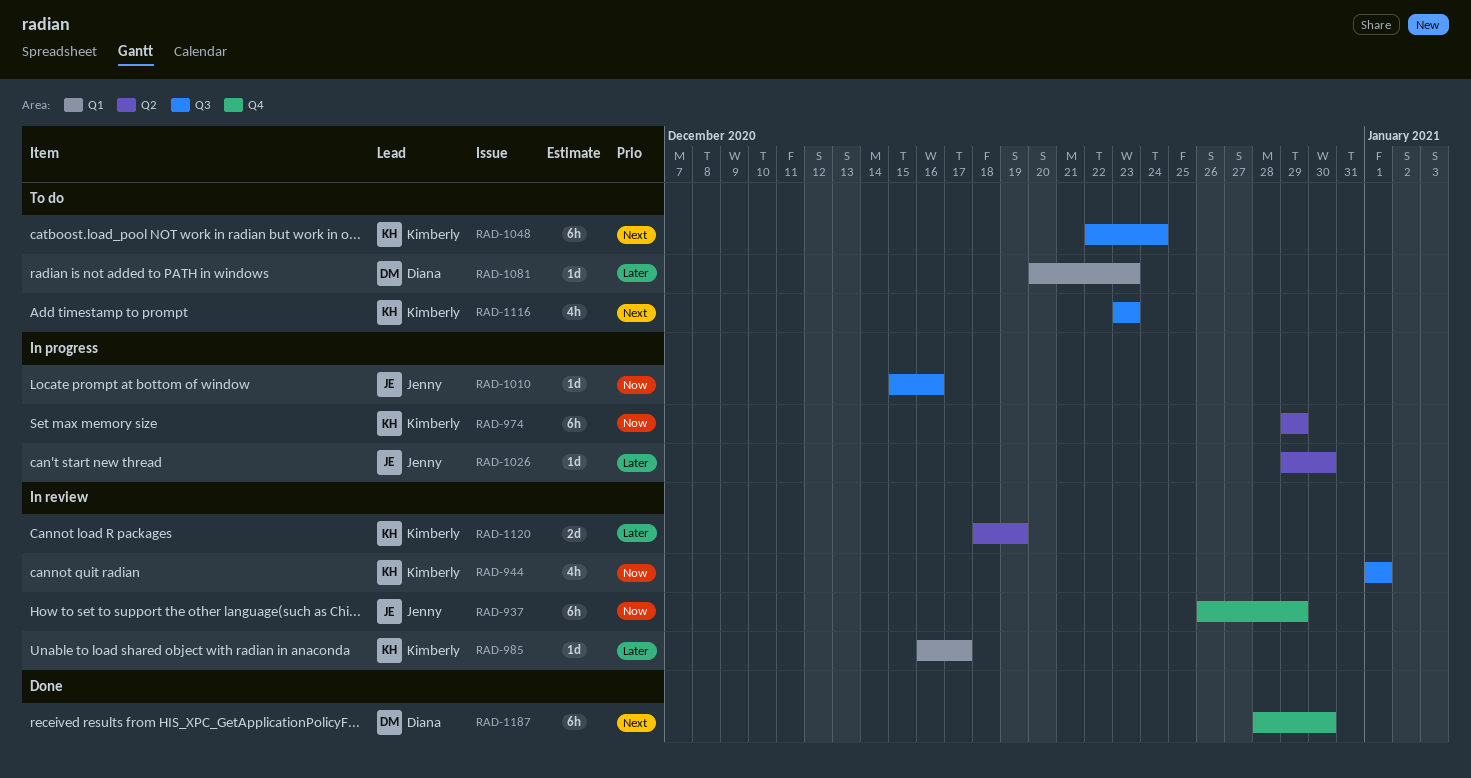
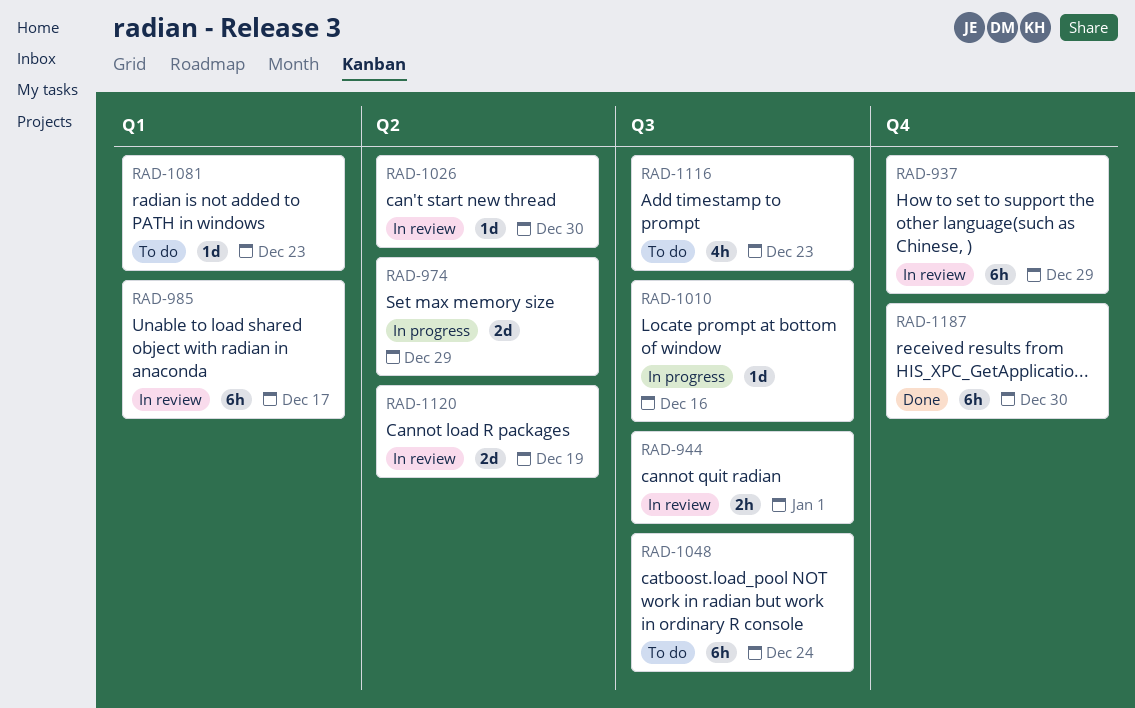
RAD-944, estimate: 4h -> 2h
RAD-974, estimate: 6h -> 2d
RAD-985, estimate: 1d -> 6h
RAD-1026, status: In progress -> In review

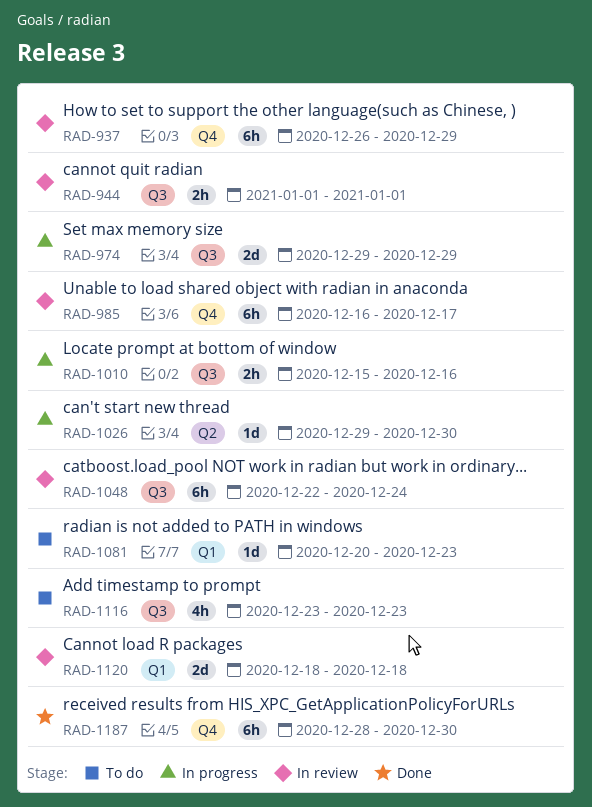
RAD-974, label: Q2 -> Q3
RAD-985, label: Q1 -> Q4
RAD-1010, estimate: 1d -> 2h
RAD-1026, status: In review -> In progress
RAD-1048, status: To do -> In review
RAD-1120, label: Q2 -> Q1
RAD-1120, due: Dec 19 -> Dec 18

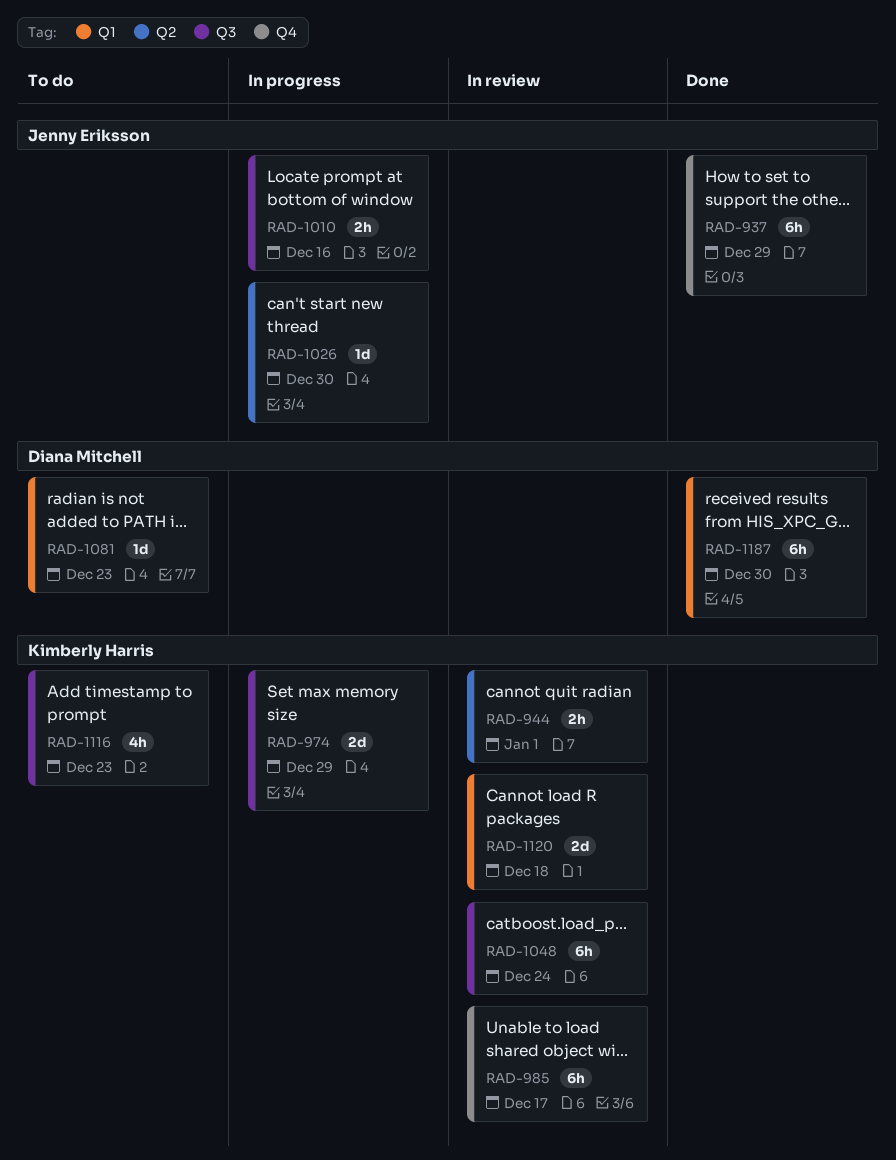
RAD-937, status: In review -> Done
RAD-944, label: Q3 -> Q2
RAD-1187, label: Q4 -> Q1

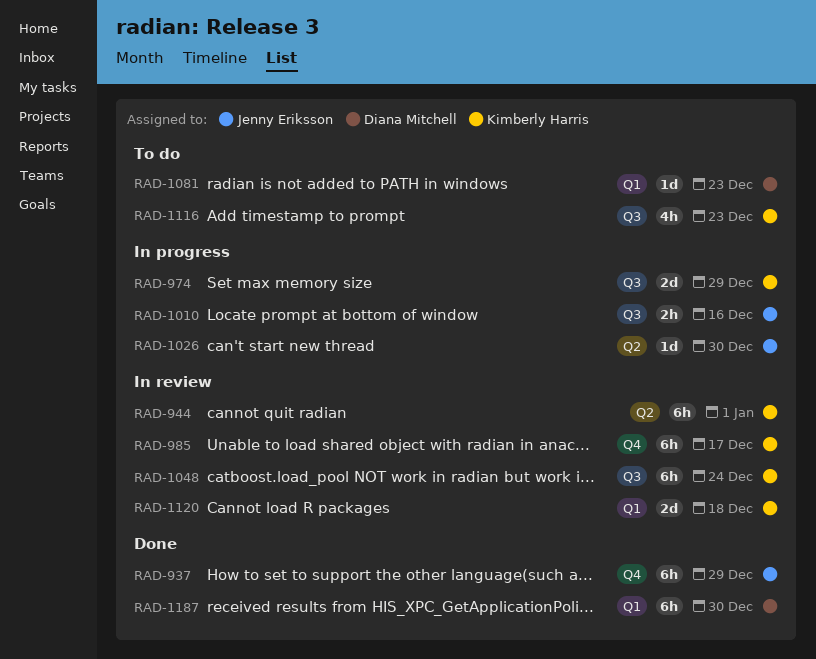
RAD-944, estimate: 2h -> 6h

